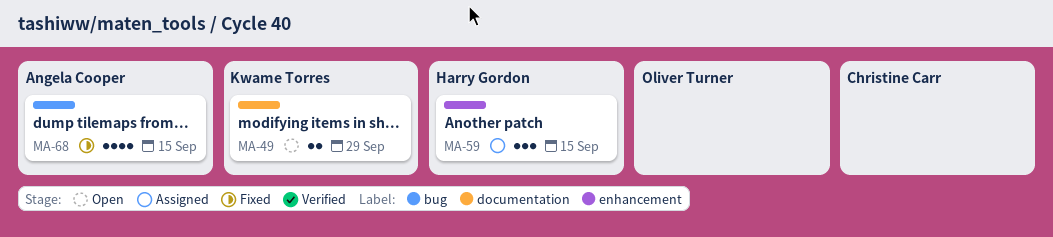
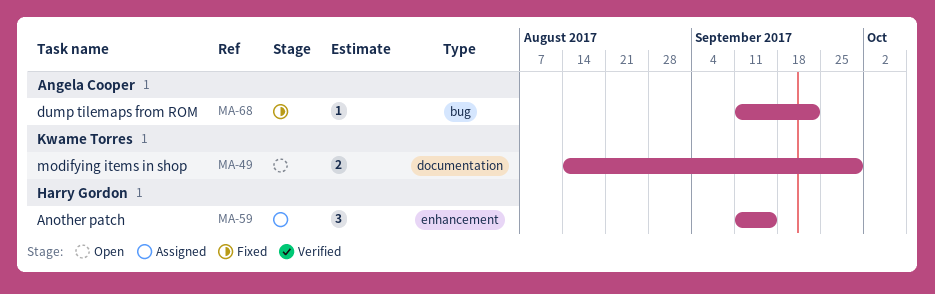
MA-68, estimate: 4 -> 1
MA-68, due: Sep 15 -> Sep 22

